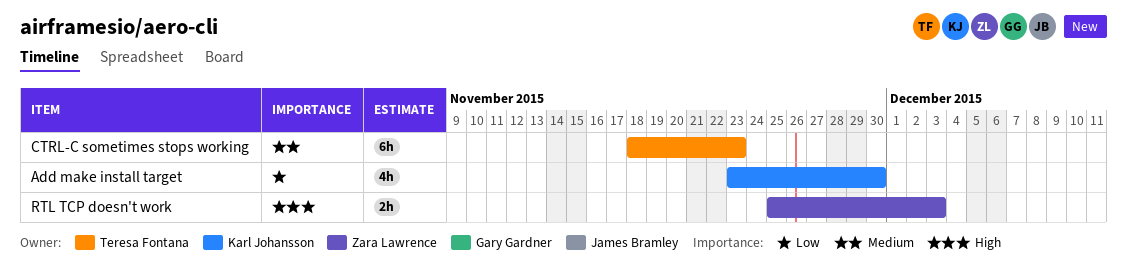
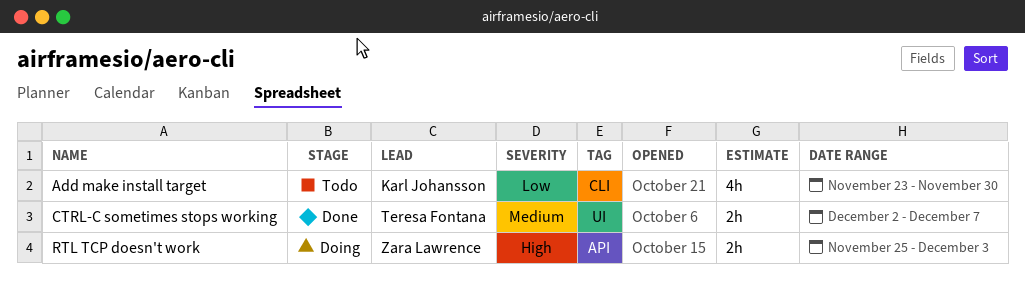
CTRL-C sometimes stops working, estimate: 6h -> 2h
CTRL-C sometimes stops working, start: Nov 18 -> Dec 2
CTRL-C sometimes stops working, due: Nov 23 -> Dec 7

